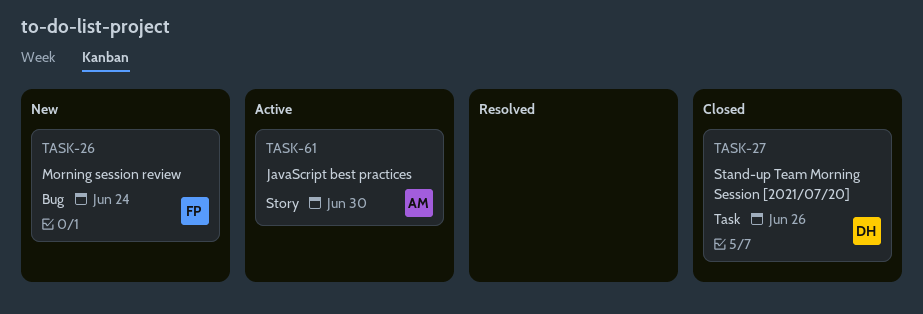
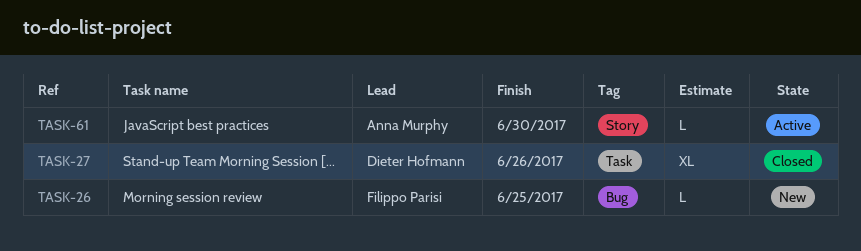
TASK-26, due: Jun 24 -> Jun 25

